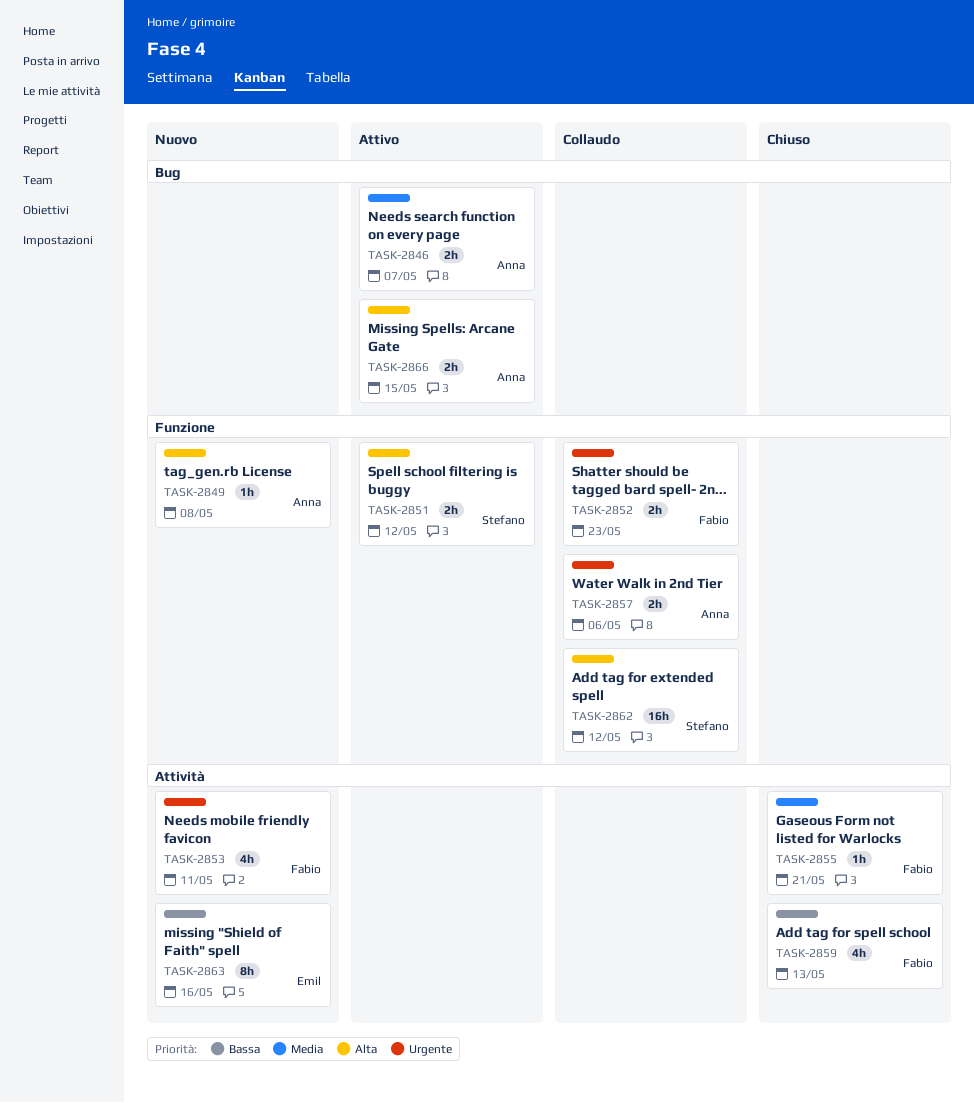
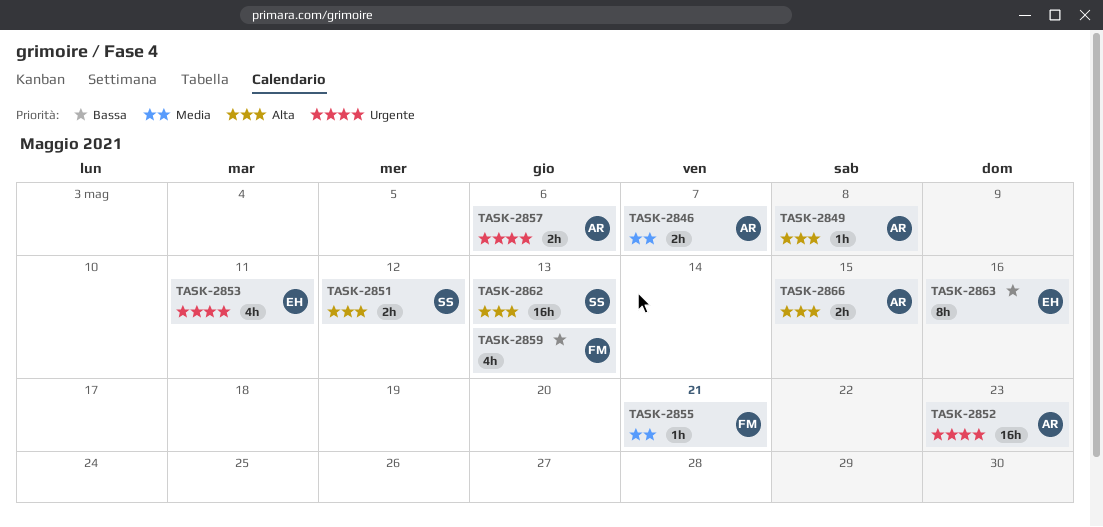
TASK-2852, owner: Fabio -> Anna
TASK-2852, estimate: 2h -> 16h
TASK-2853, owner: Fabio -> Emil
TASK-2862, due: May 12 -> May 13

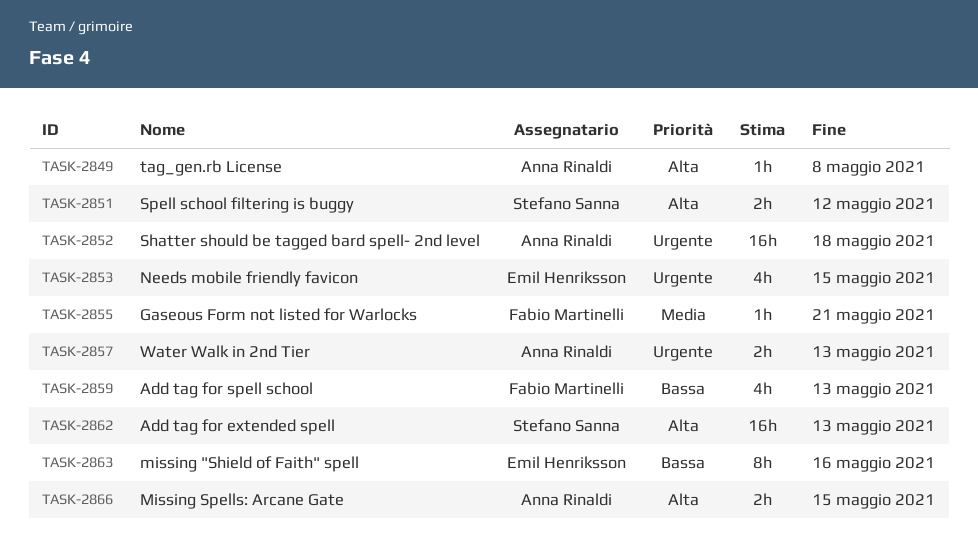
TASK-2846: present -> none
TASK-2852, due: May 23 -> May 18
TASK-2853, due: May 11 -> May 15
TASK-2857, due: May 6 -> May 13

